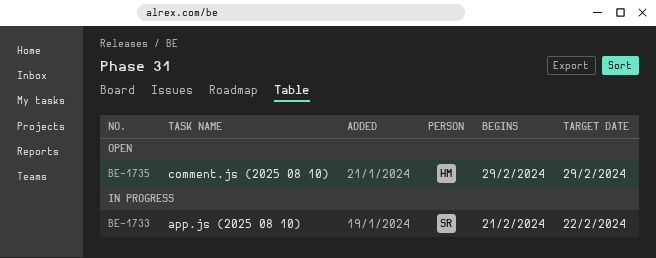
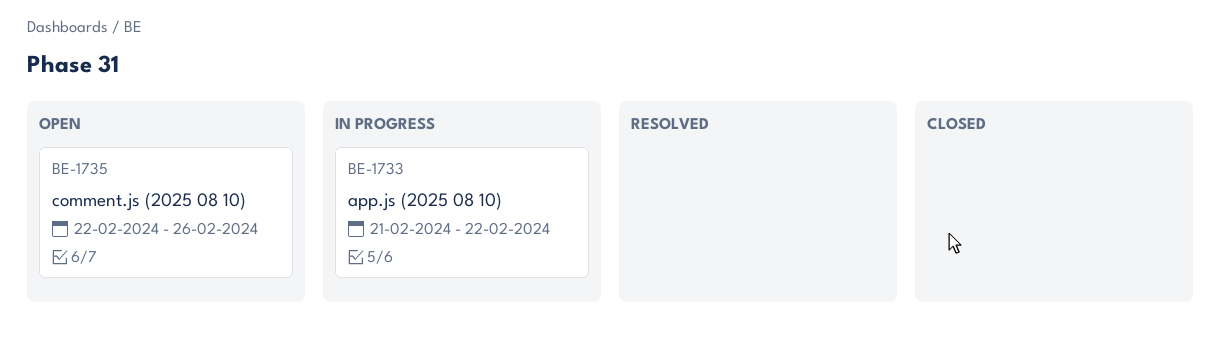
BE-1735, start: Feb 29 -> Feb 22
BE-1735, due: Feb 29 -> Feb 26

